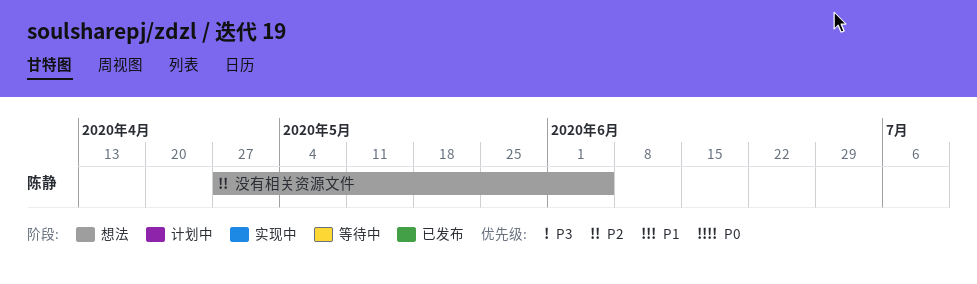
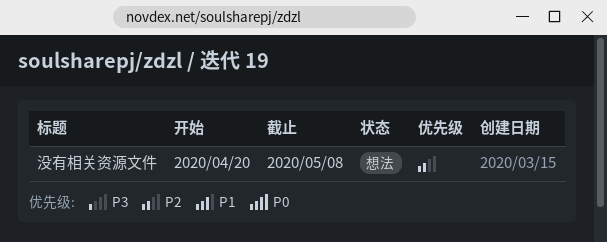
没有相关资源文件, start: Apr 27 -> Apr 20
没有相关资源文件, due: Jun 5 -> May 8

